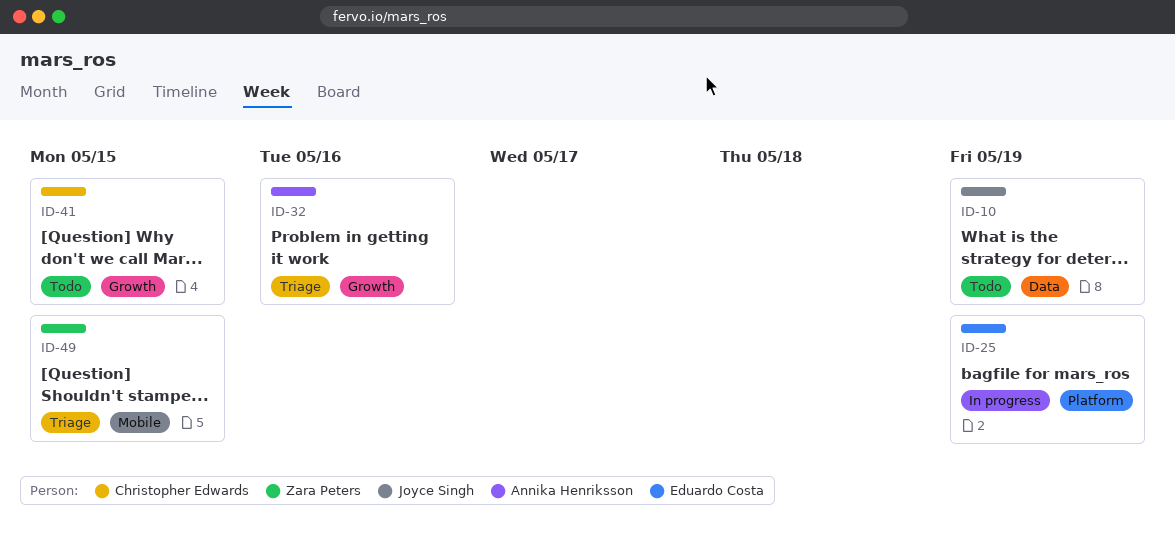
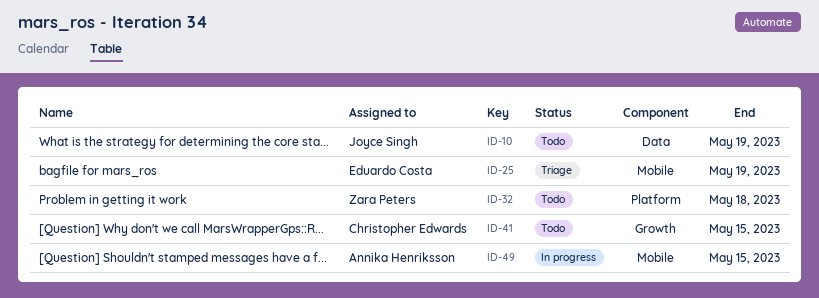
ID-25, status: In progress -> Triage
ID-25, label: Platform -> Mobile
ID-32, status: Triage -> Todo
ID-32, owner: Annika Henriksson -> Zara Peters
ID-32, label: Growth -> Platform
ID-32, due: May 16 -> May 18
ID-49, status: Triage -> In progress
ID-49, owner: Zara Peters -> Annika Henriksson

